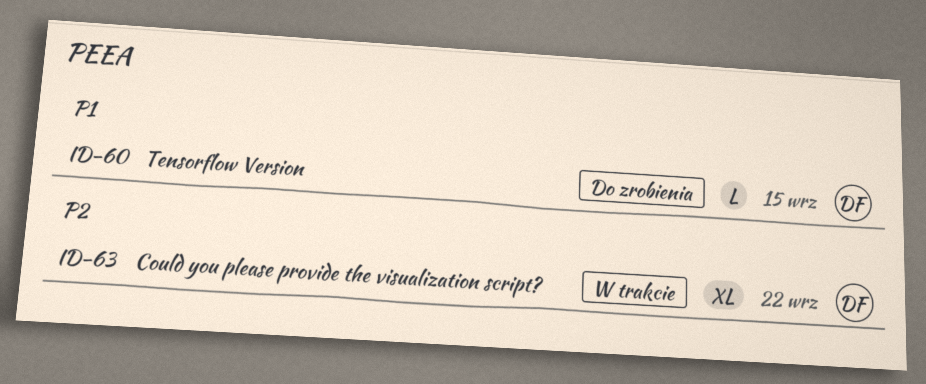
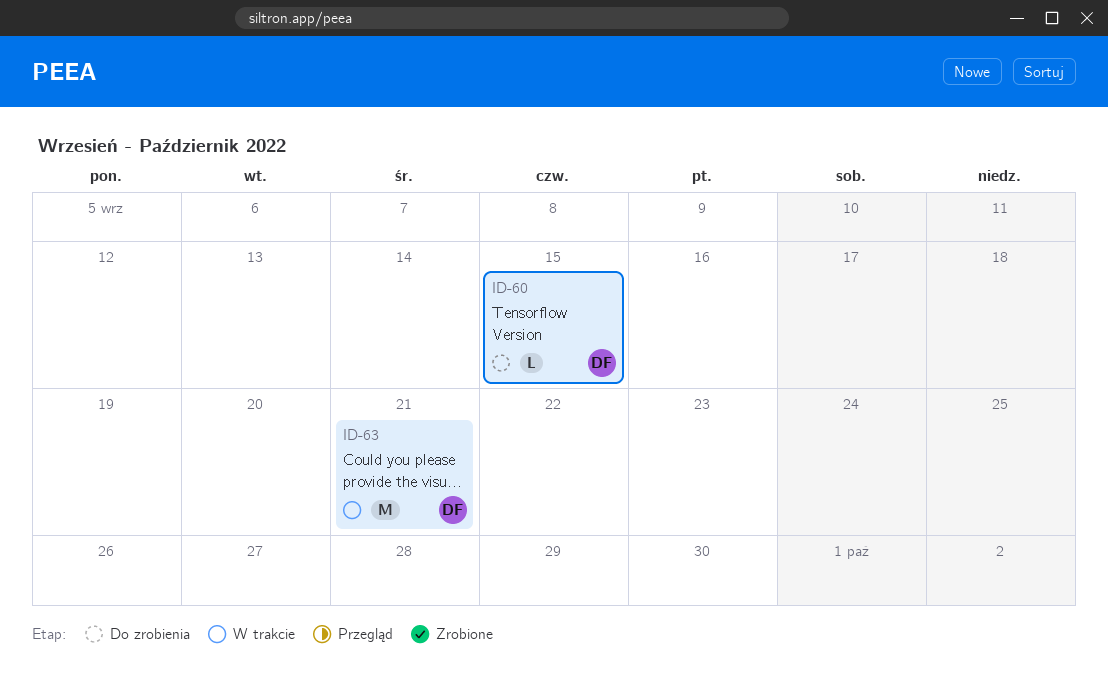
ID-63, estimate: XL -> M
ID-63, due: Sep 22 -> Sep 21

